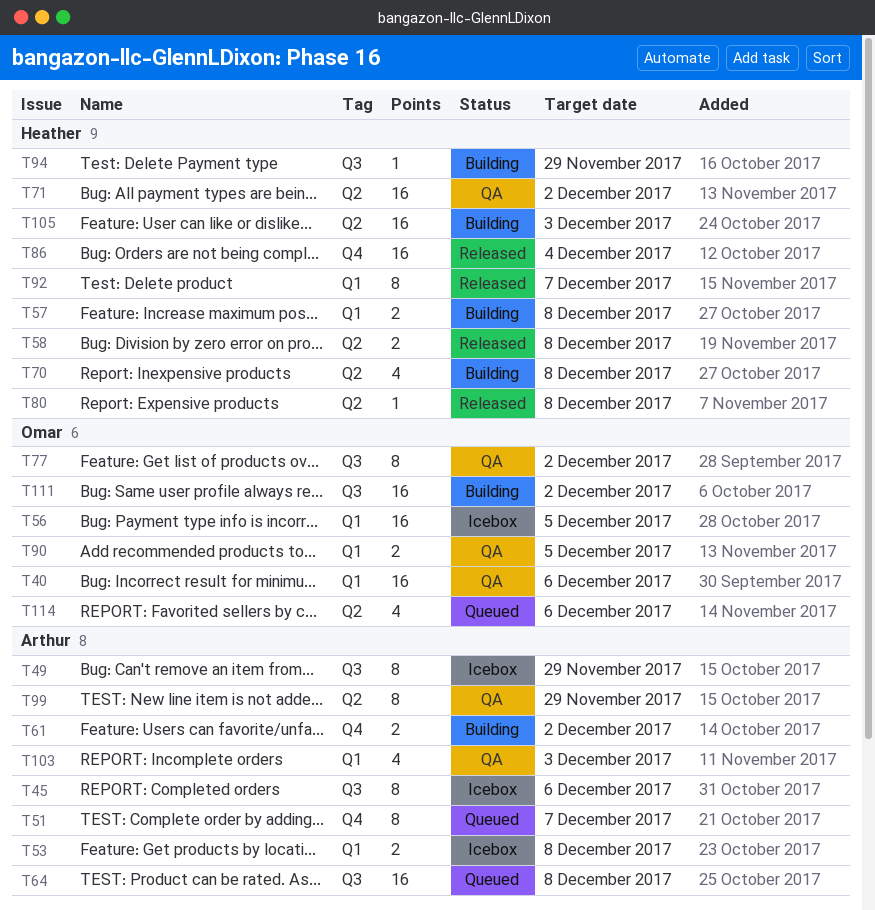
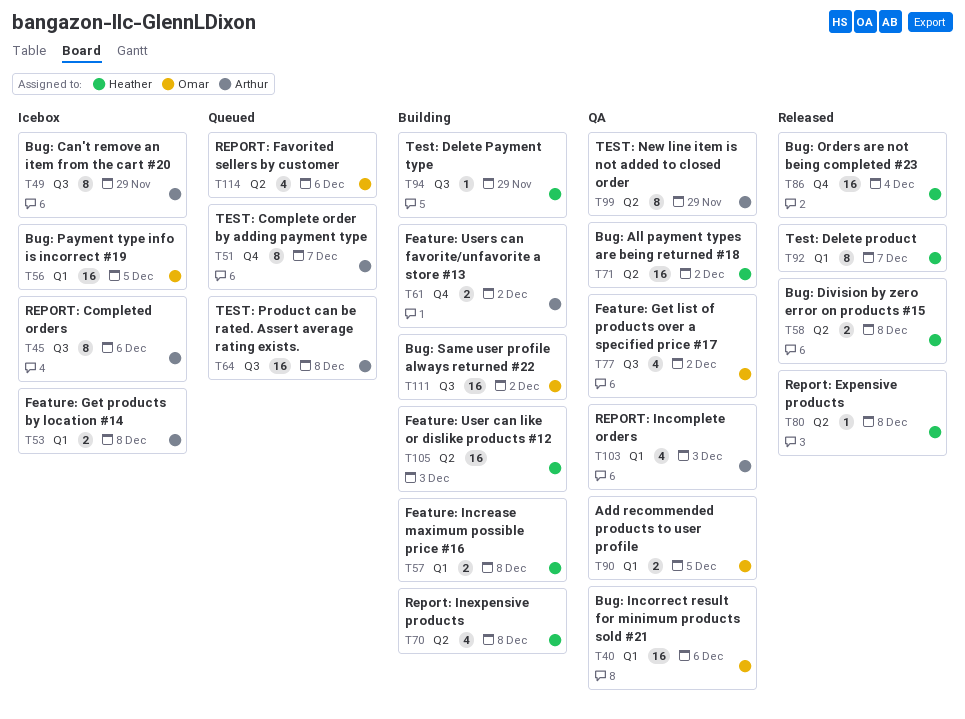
T77, estimate: 8 -> 4

